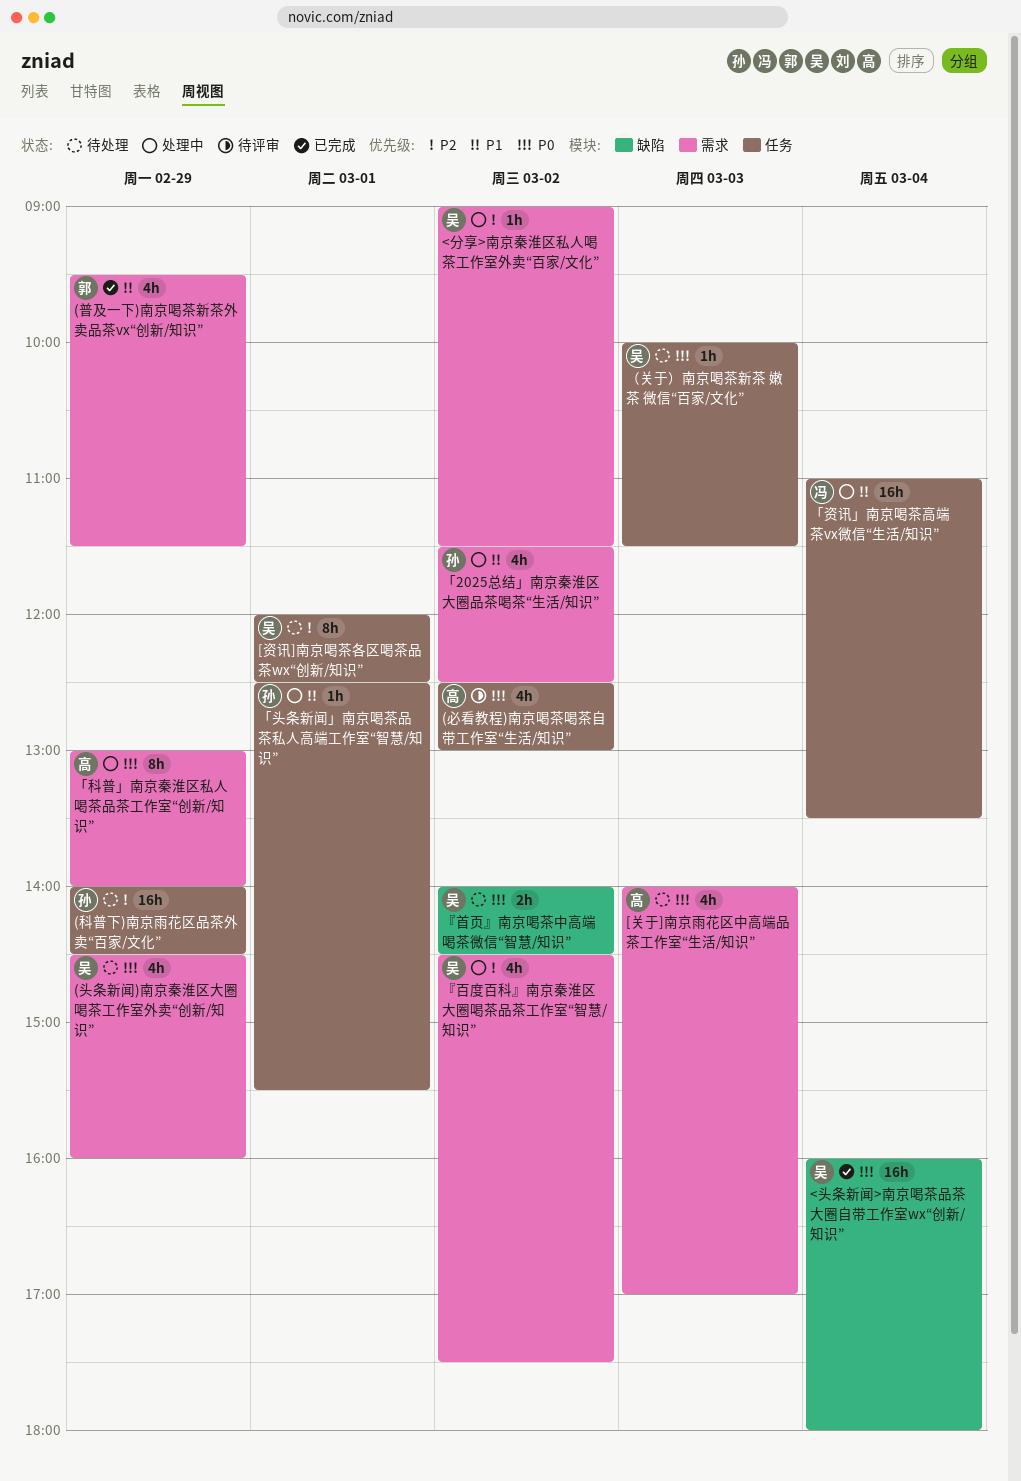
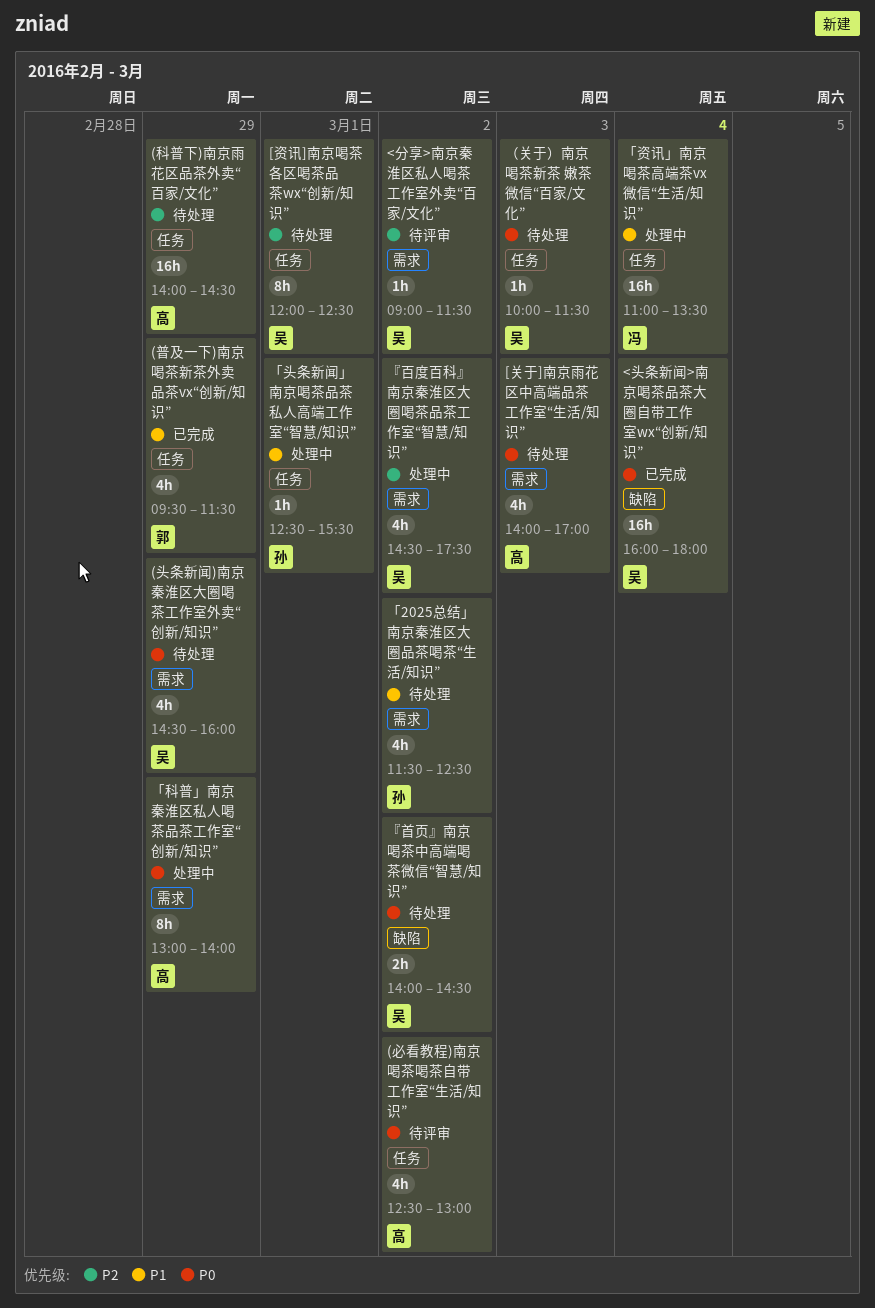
(普及一下)南京喝茶新茶外卖品茶vx“创新/知识”, label: 需求 -> 任务
(科普下)南京雨花区品茶外卖“百家/文化”, owner: 孙 -> 高
<分享>南京秦淮区私人喝茶工作室外卖“百家/文化”, status: 处理中 -> 待评审
「2025总结」南京秦淮区大圈品茶喝茶“生活/知识”, status: 处理中 -> 待处理

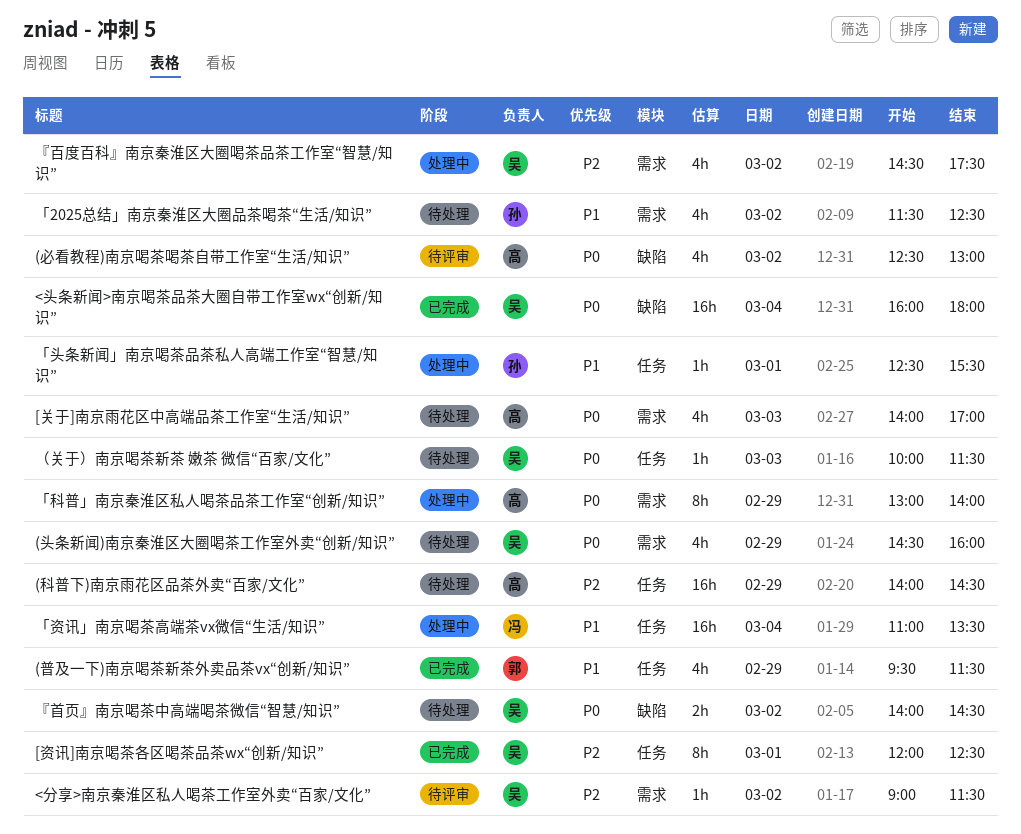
(必看教程)南京喝茶喝茶自带工作室“生活/知识”, label: 任务 -> 缺陷
[资讯]南京喝茶各区喝茶品茶wx“创新/知识”, status: 待处理 -> 已完成

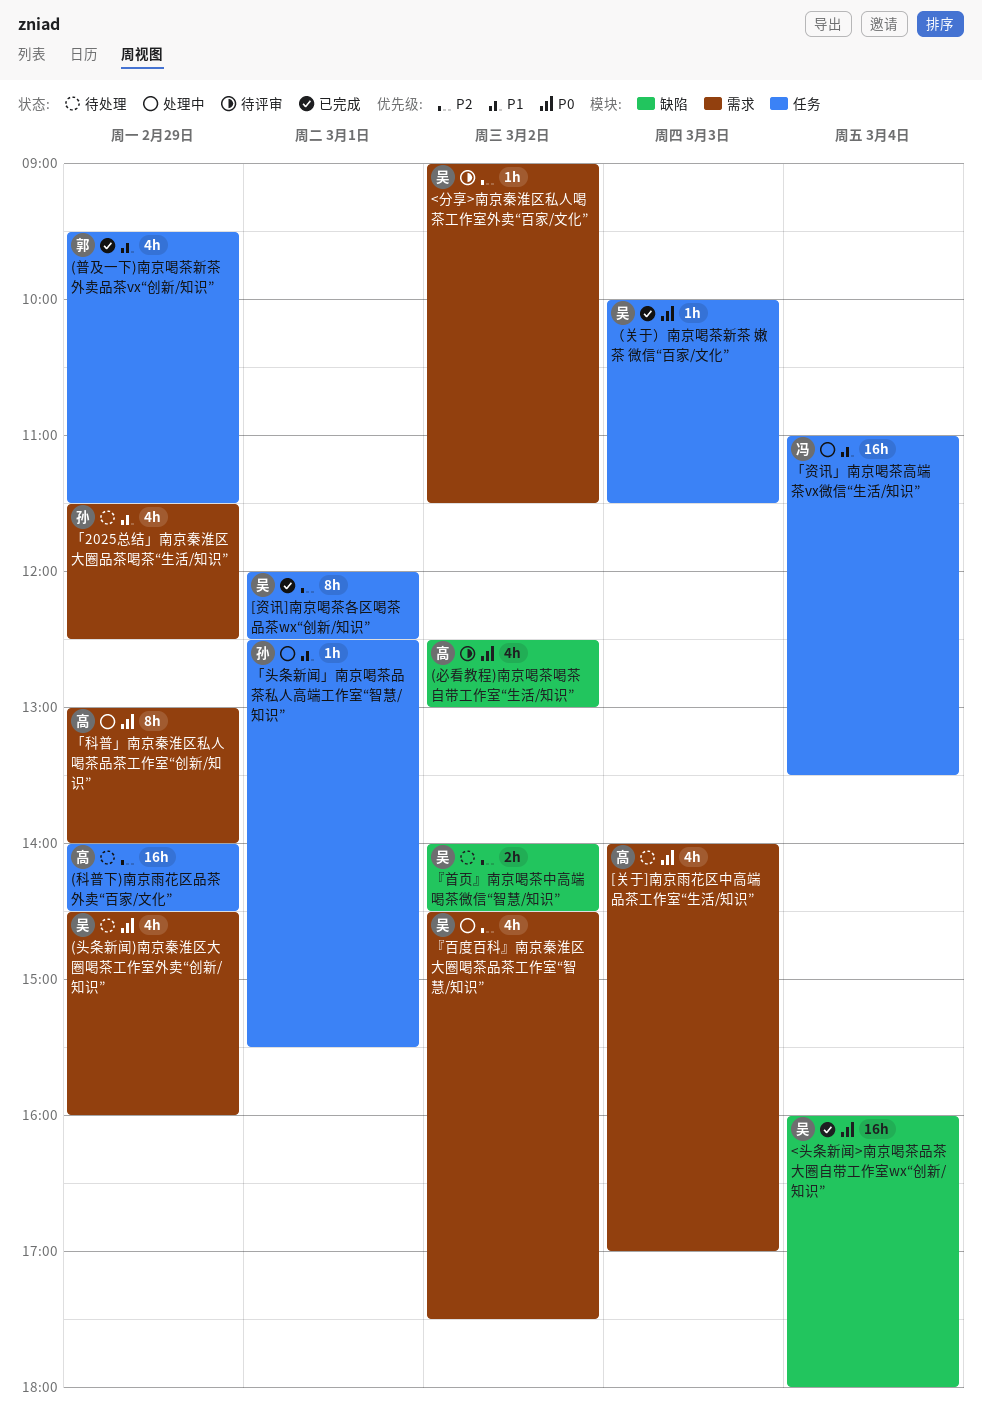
「2025总结」南京秦淮区大圈品茶喝茶“生活/知识”, day: Mar 2 -> Feb 29
『首页』南京喝茶中高端喝茶微信“智慧/知识”, priority: P0 -> P2
（关于）南京喝茶新茶 嫩茶 微信“百家/文化”, status: 待处理 -> 已完成

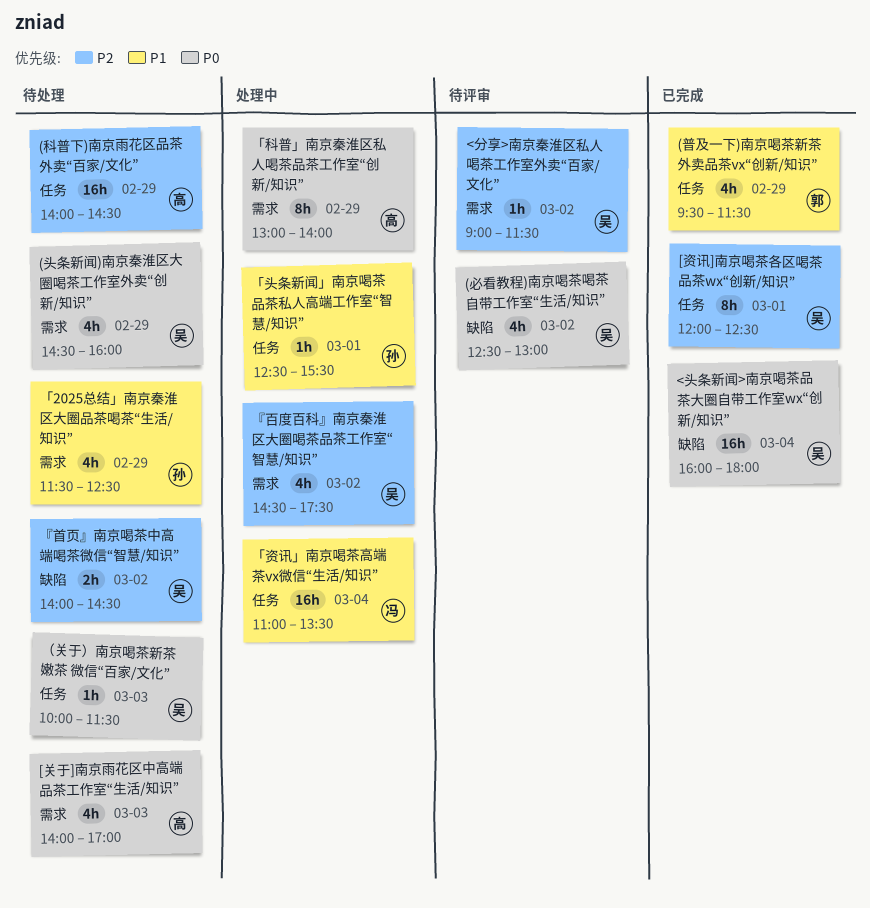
(必看教程)南京喝茶喝茶自带工作室“生活/知识”, owner: 高 -> 吴
（关于）南京喝茶新茶 嫩茶 微信“百家/文化”, status: 已完成 -> 待处理

